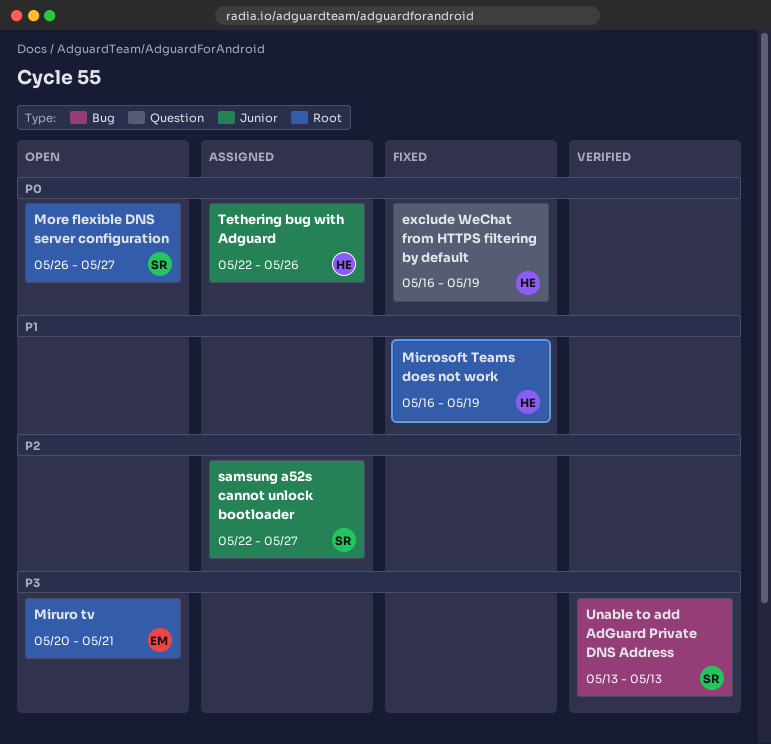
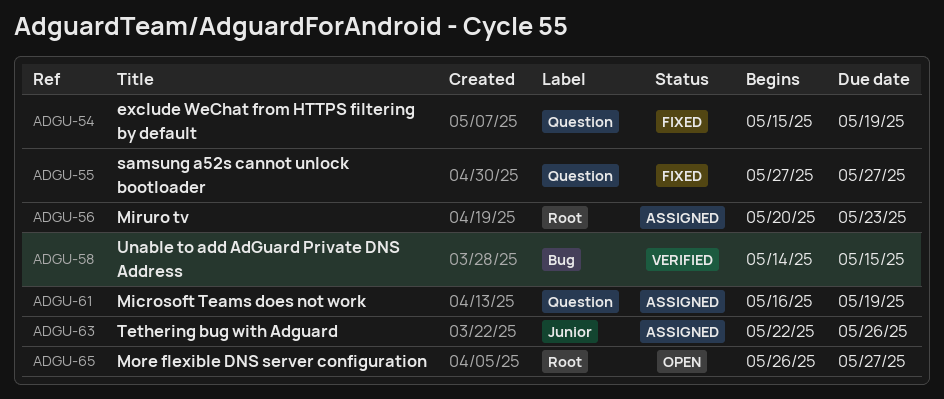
exclude WeChat from HTTPS filtering by default, start: May 16 -> May 15
Microsoft Teams does not work, status: Fixed -> Assigned
Microsoft Teams does not work, label: Root -> Question
Miruro tv, status: Open -> Assigned
Miruro tv, due: May 21 -> May 23
samsung a52s cannot unlock bootloader, status: Assigned -> Fixed
samsung a52s cannot unlock bootloader, label: Junior -> Question
samsung a52s cannot unlock bootloader, start: May 22 -> May 27
Unable to add AdGuard Private DNS Address, start: May 13 -> May 14
Unable to add AdGuard Private DNS Address, due: May 13 -> May 15

